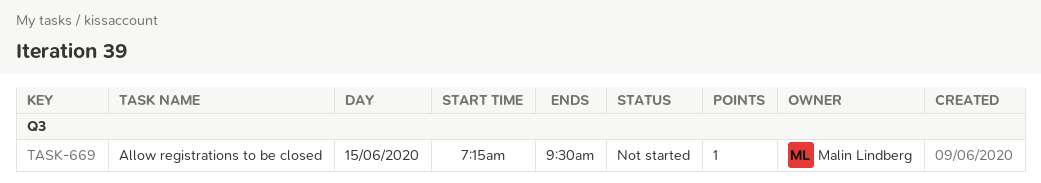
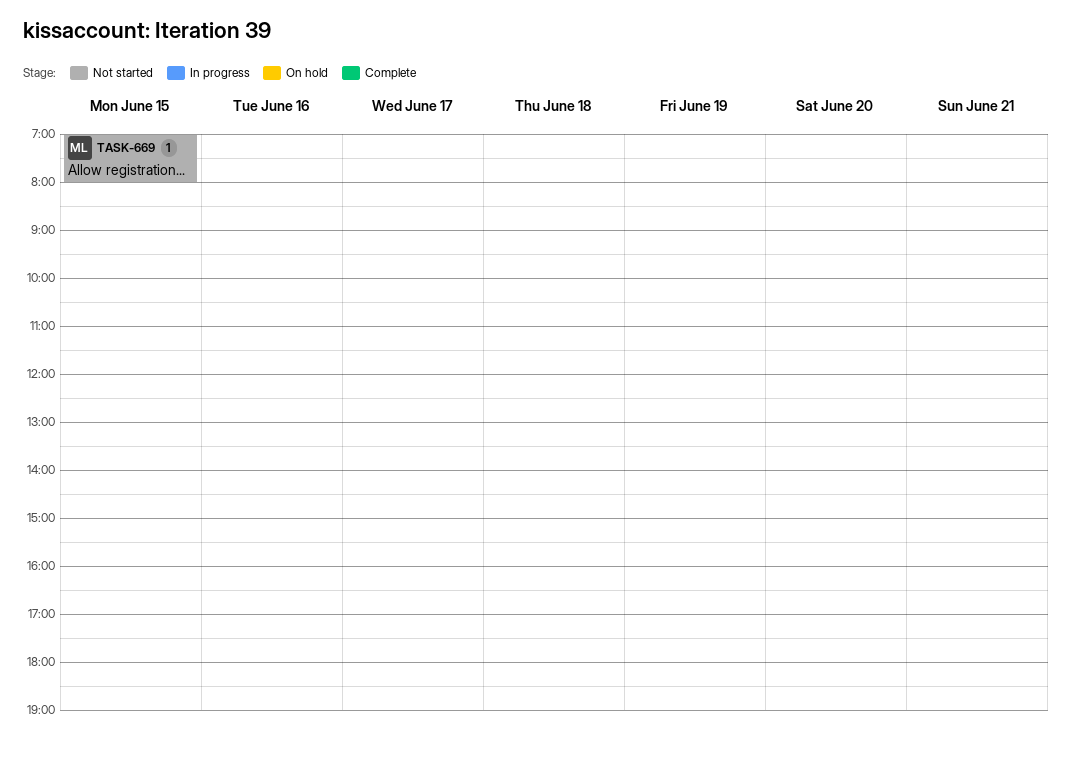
TASK-669, begins: 07:15 -> 07:00
TASK-669, ends: 09:30 -> 08:00

